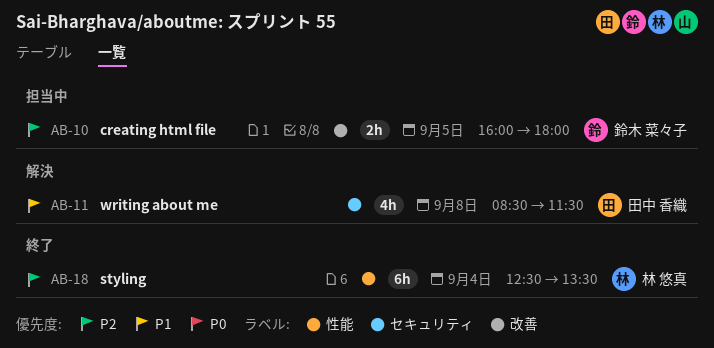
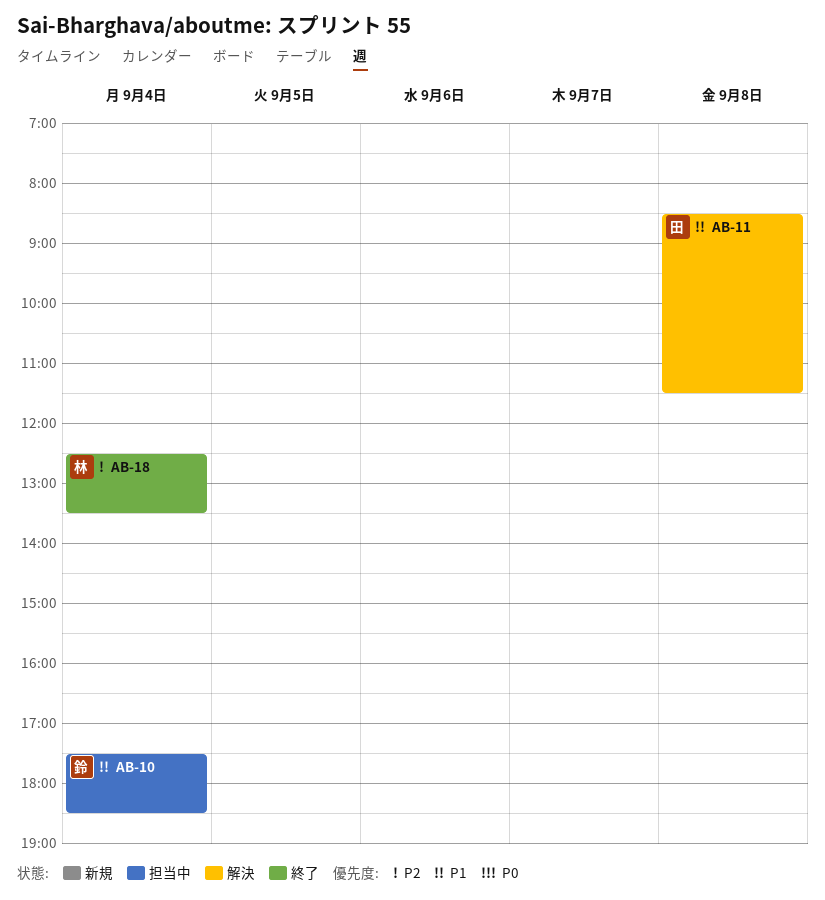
AB-10, priority: P2 -> P1
AB-10, day: Sep 5 -> Sep 4
AB-10, begins: 16:00 -> 17:30
AB-10, ends: 18:00 -> 18:30

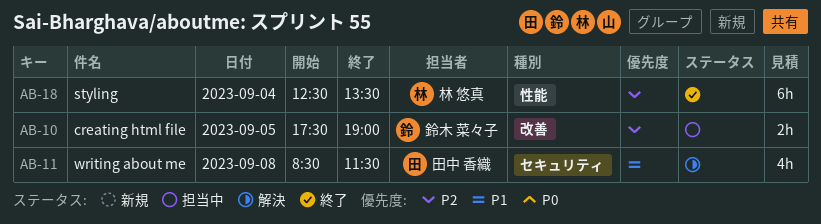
AB-10, priority: P1 -> P2
AB-10, day: Sep 4 -> Sep 5
AB-10, ends: 18:30 -> 19:00

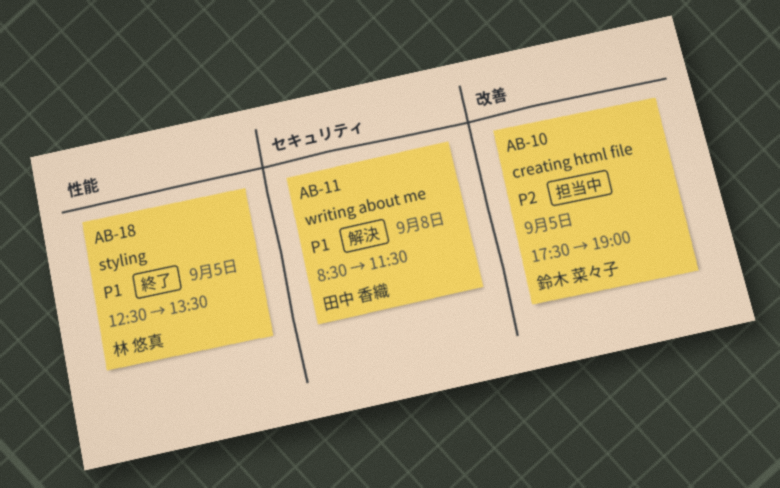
AB-18, priority: P2 -> P1
AB-18, day: Sep 4 -> Sep 5

